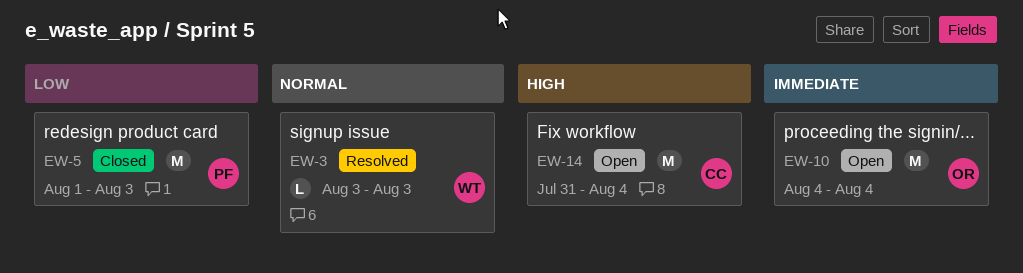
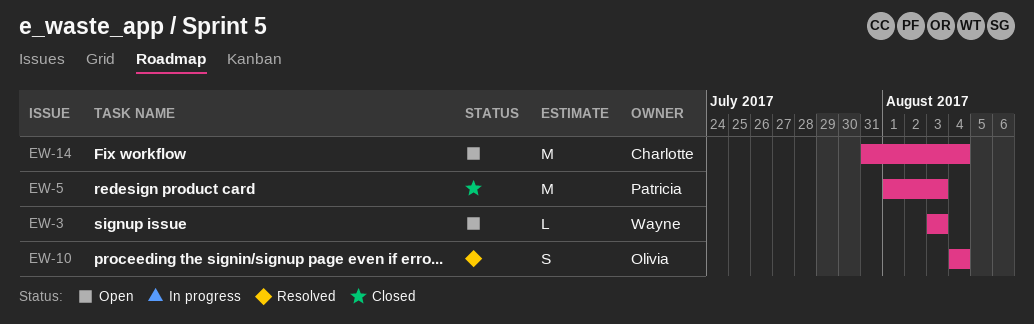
EW-3, status: Resolved -> Open
EW-10, status: Open -> Resolved
EW-10, estimate: M -> S

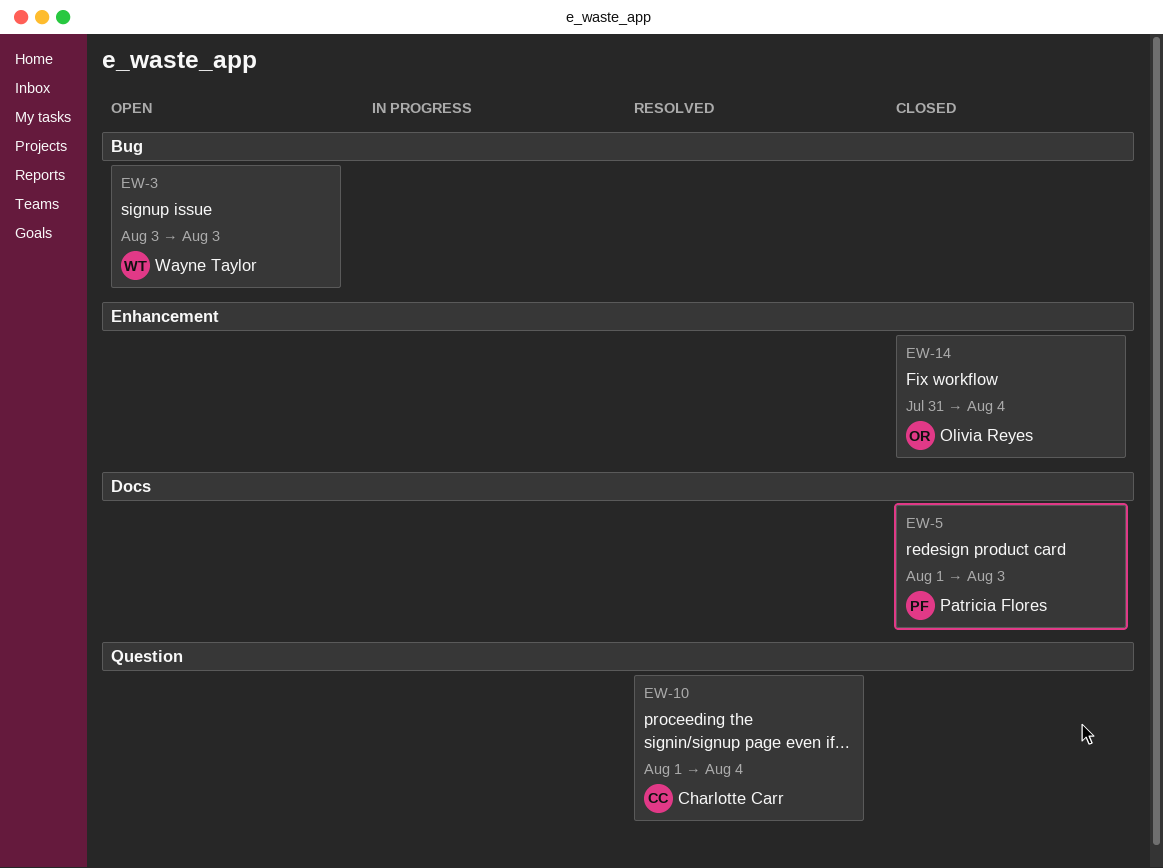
EW-10, owner: Olivia Reyes -> Charlotte Carr
EW-10, start: Aug 4 -> Aug 1
EW-14, status: Open -> Closed
EW-14, owner: Charlotte Carr -> Olivia Reyes

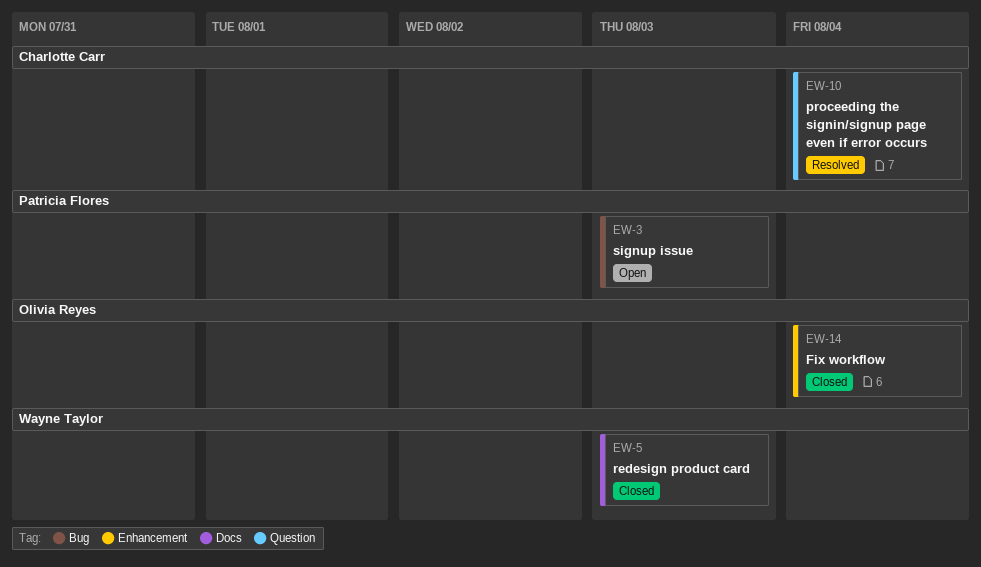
EW-3, owner: Wayne Taylor -> Patricia Flores
EW-5, owner: Patricia Flores -> Wayne Taylor

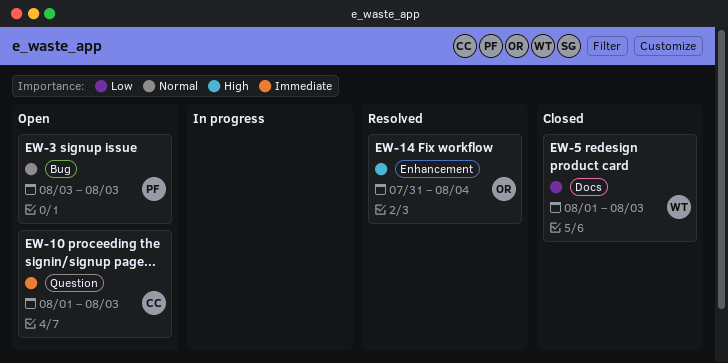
EW-10, status: Resolved -> Open
EW-10, due: Aug 4 -> Aug 3
EW-14, status: Closed -> Resolved

